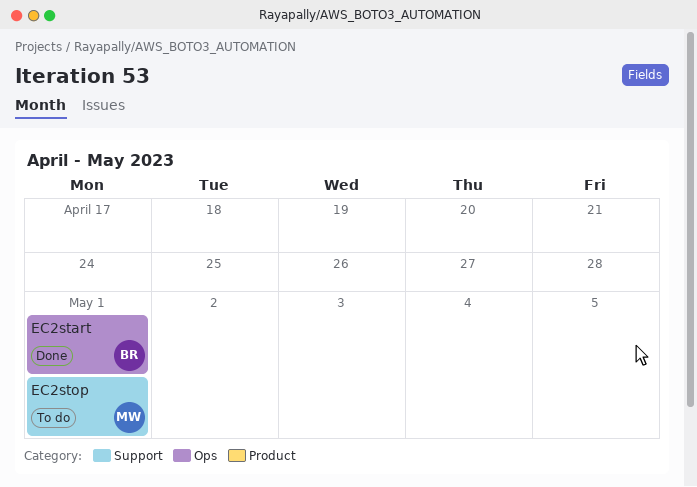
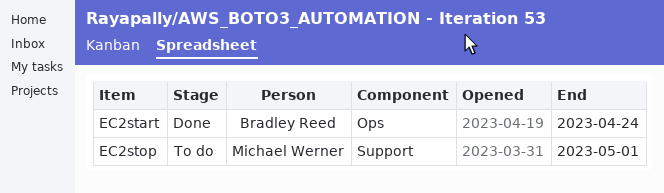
EC2start, due: May 1 -> Apr 24

